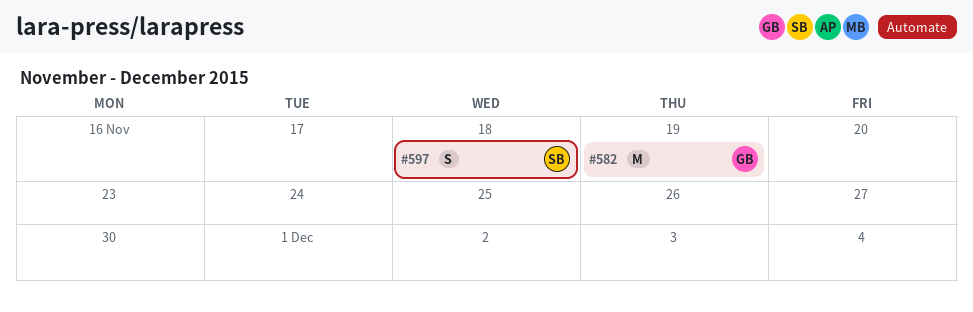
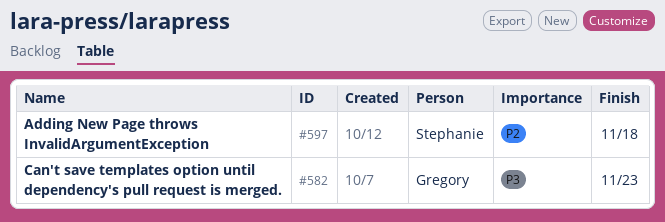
#582, due: Nov 19 -> Nov 23

